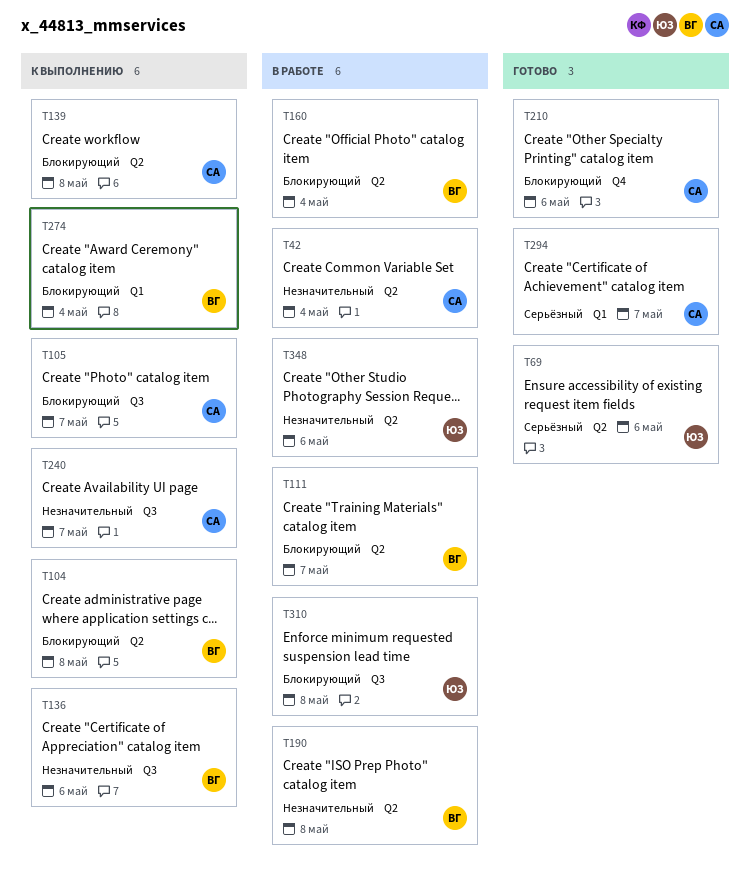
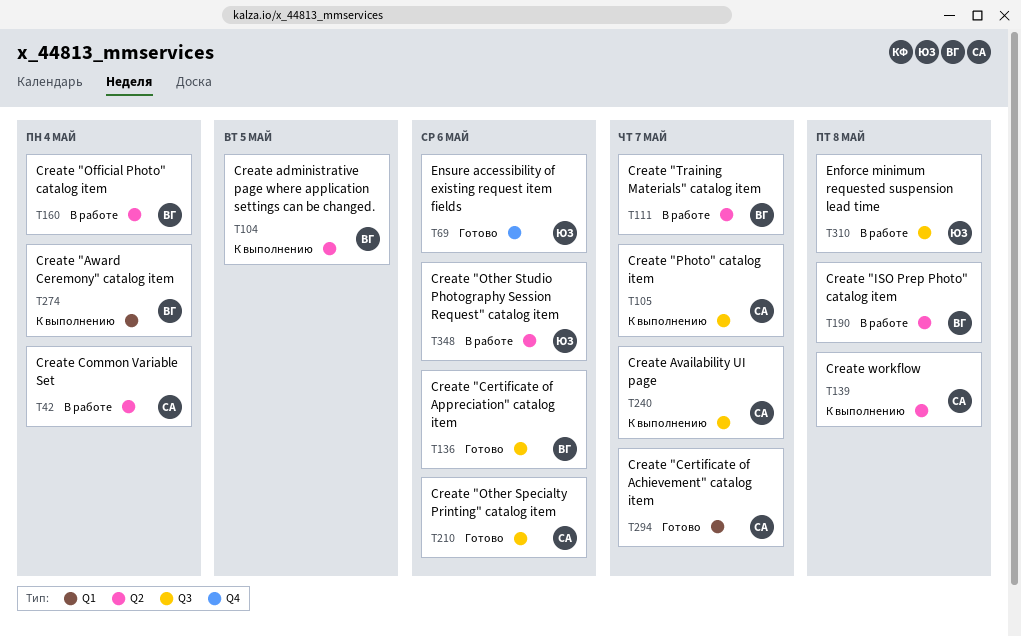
T69, label: Q2 -> Q4
T104, due: May 8 -> May 5
T136, status: К выполнению -> Готово
T210, label: Q4 -> Q3

